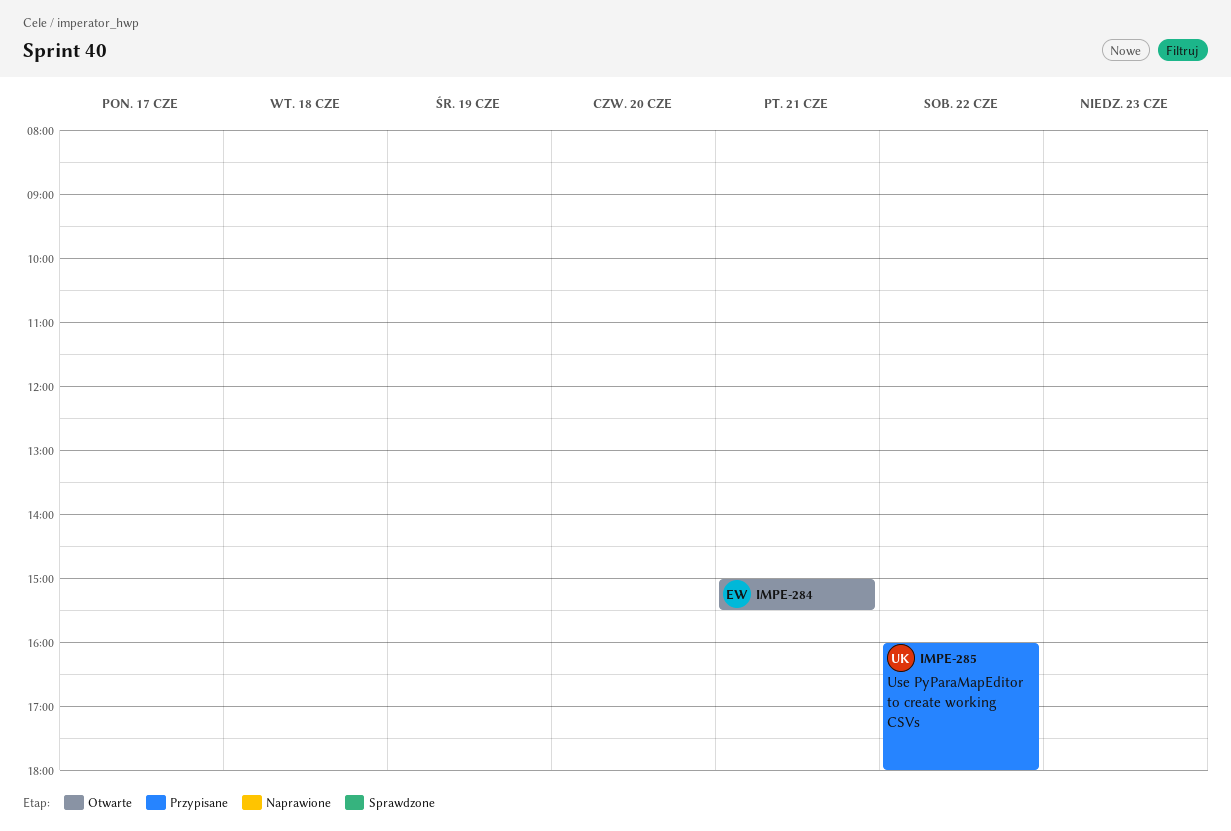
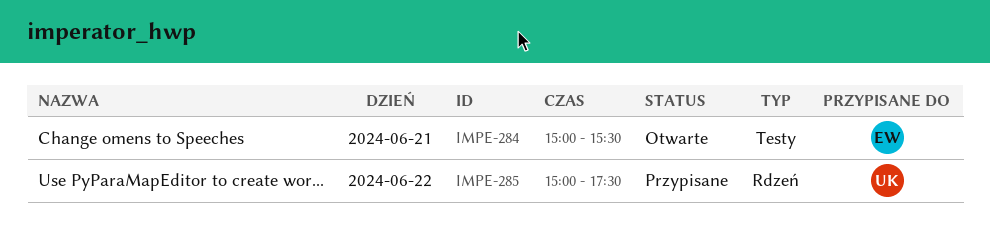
IMPE-285, begins: 16:00 -> 15:00
IMPE-285, ends: 18:00 -> 17:30

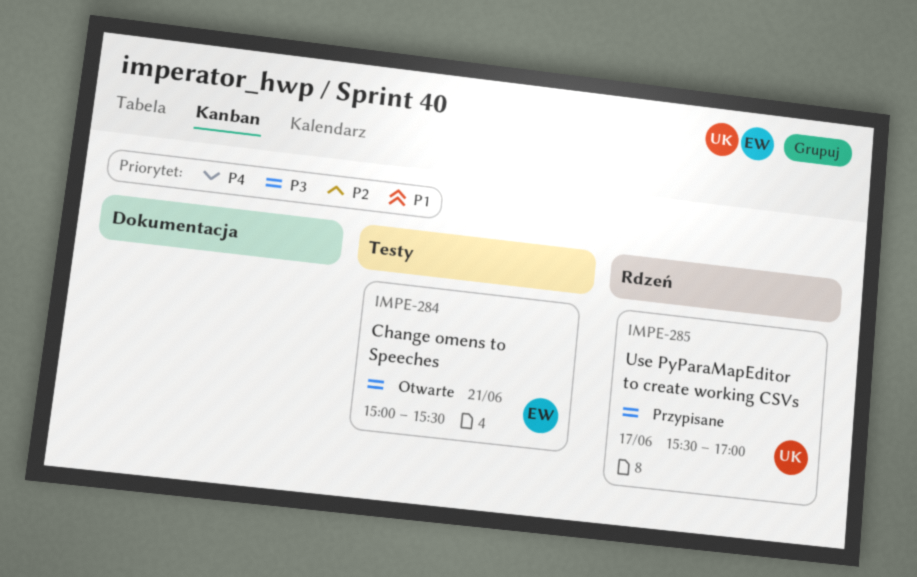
IMPE-285, day: Jun 22 -> Jun 17
IMPE-285, begins: 15:00 -> 15:30
IMPE-285, ends: 17:30 -> 17:00

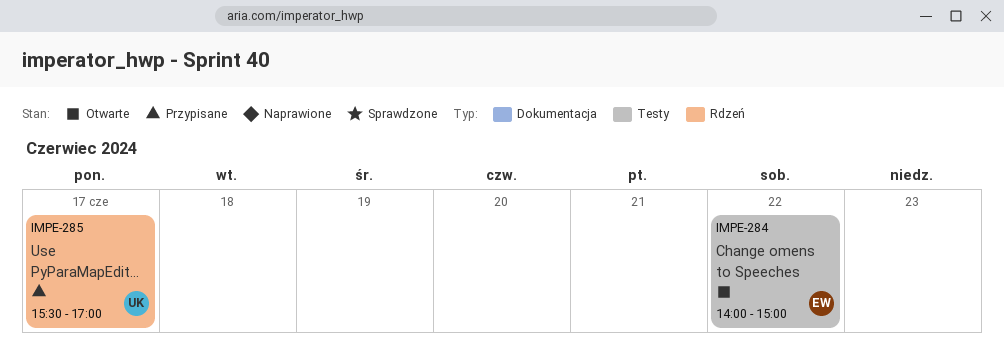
IMPE-284, day: Jun 21 -> Jun 22
IMPE-284, begins: 15:00 -> 14:00
IMPE-284, ends: 15:30 -> 15:00

